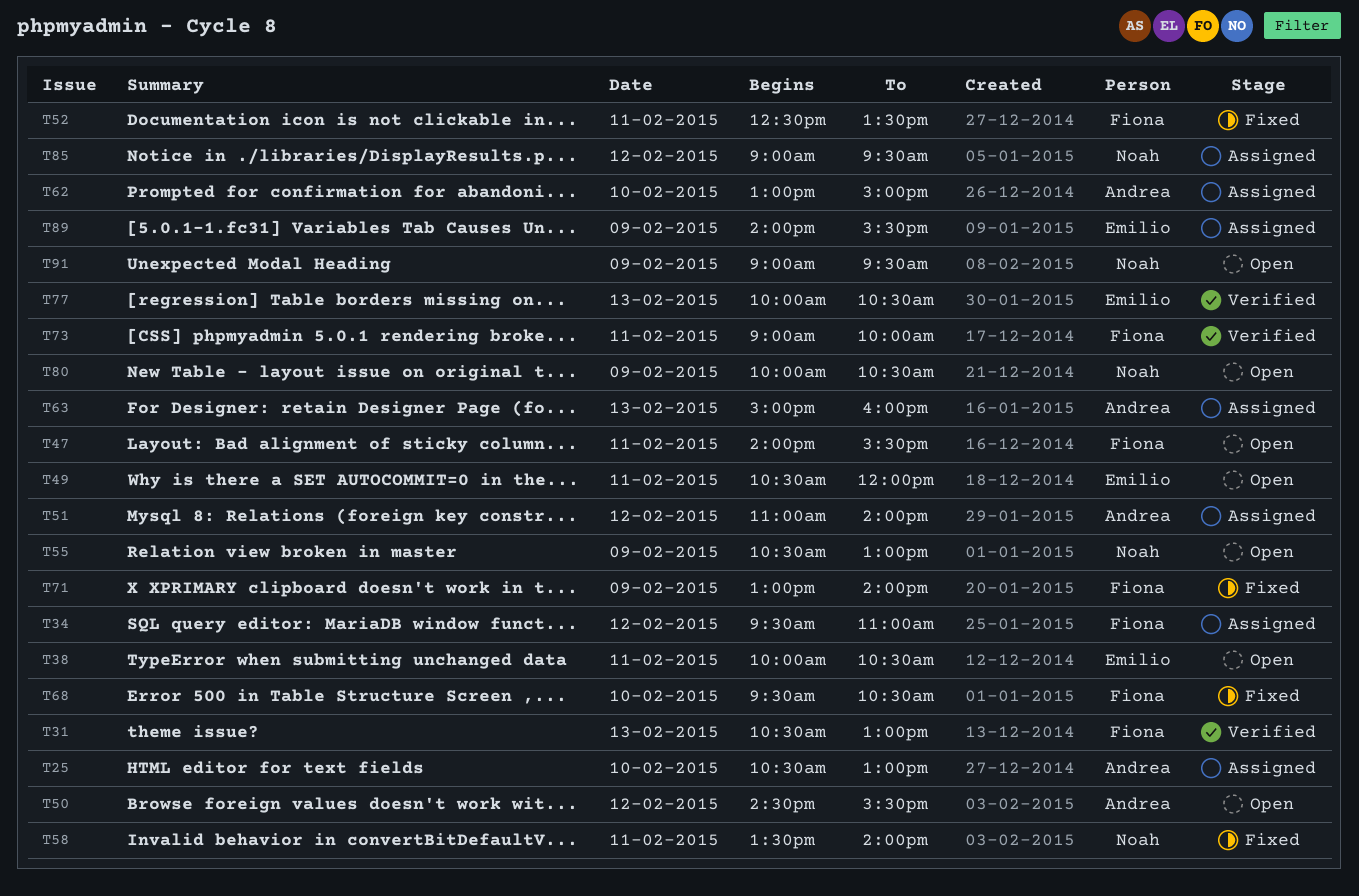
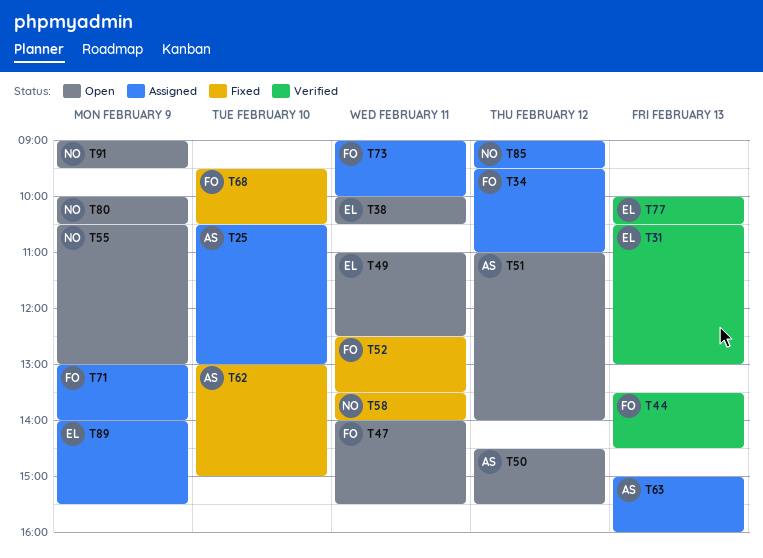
T31, owner: Fiona -> Emilio
T44: none -> present
T49, begins: 10:30 -> 11:00
T49, ends: 12:00 -> 12:30
T51, status: Assigned -> Open
T62, status: Assigned -> Fixed
T71, status: Fixed -> Assigned
T73, status: Verified -> Assigned

